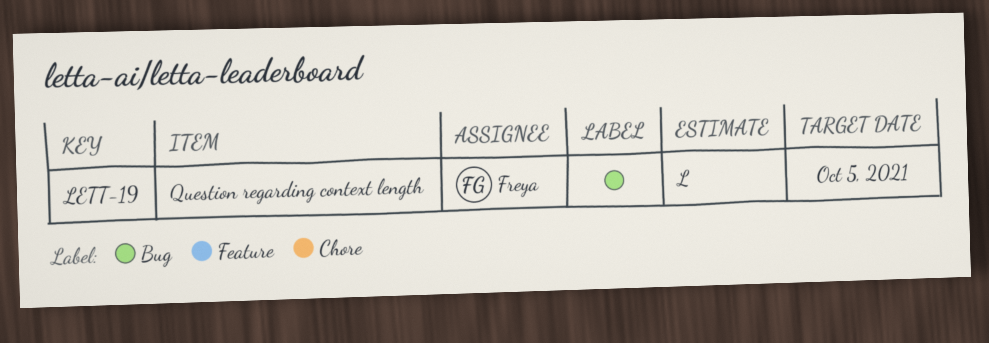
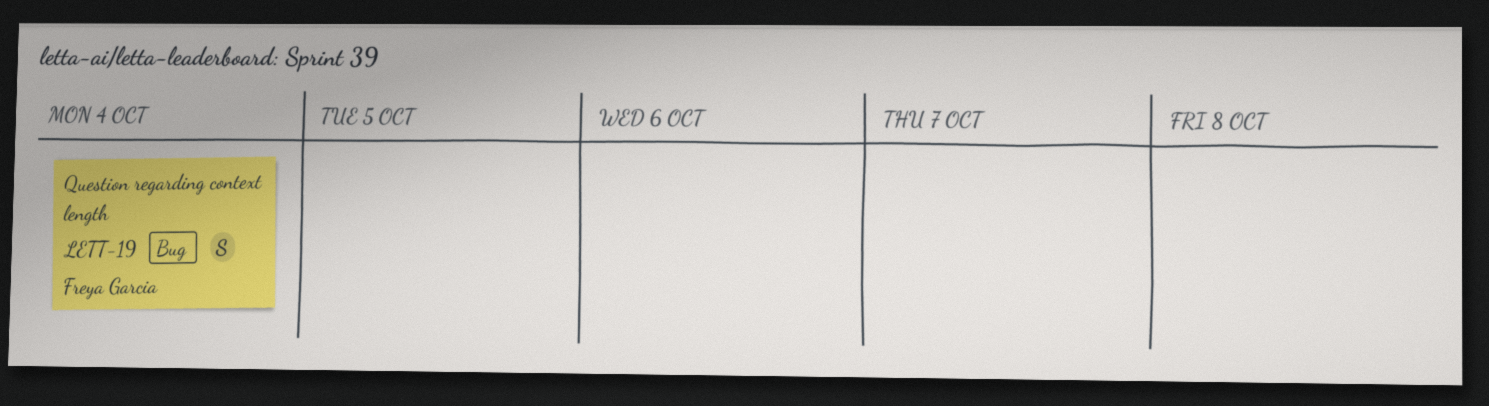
LETT-19, estimate: L -> S
LETT-19, due: Oct 5 -> Oct 4

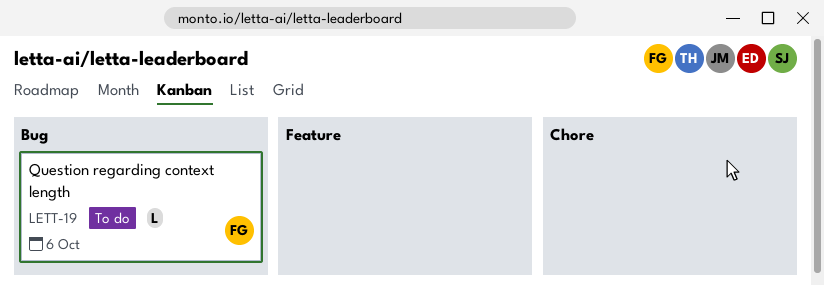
LETT-19, estimate: S -> L
LETT-19, due: Oct 4 -> Oct 6

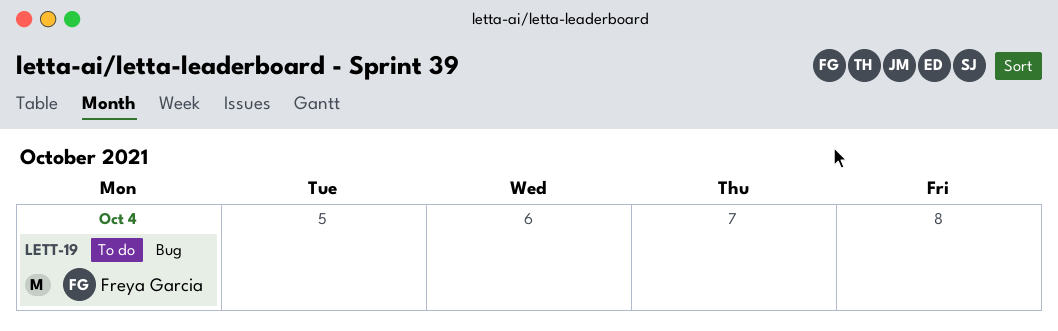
LETT-19, estimate: L -> M
LETT-19, due: Oct 6 -> Oct 4

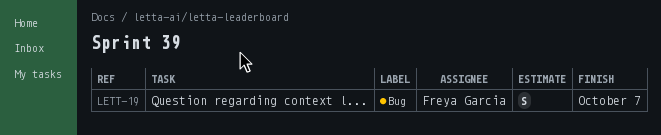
LETT-19, estimate: M -> S
LETT-19, due: Oct 4 -> Oct 7

